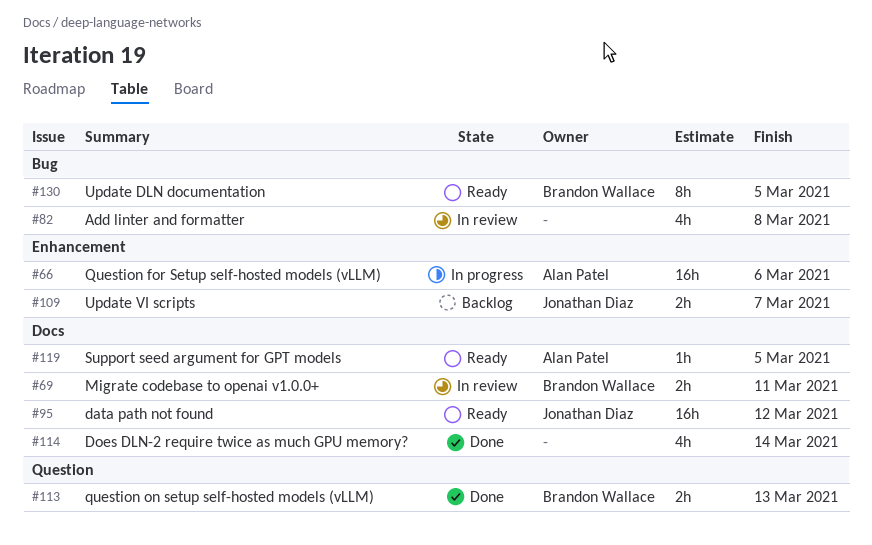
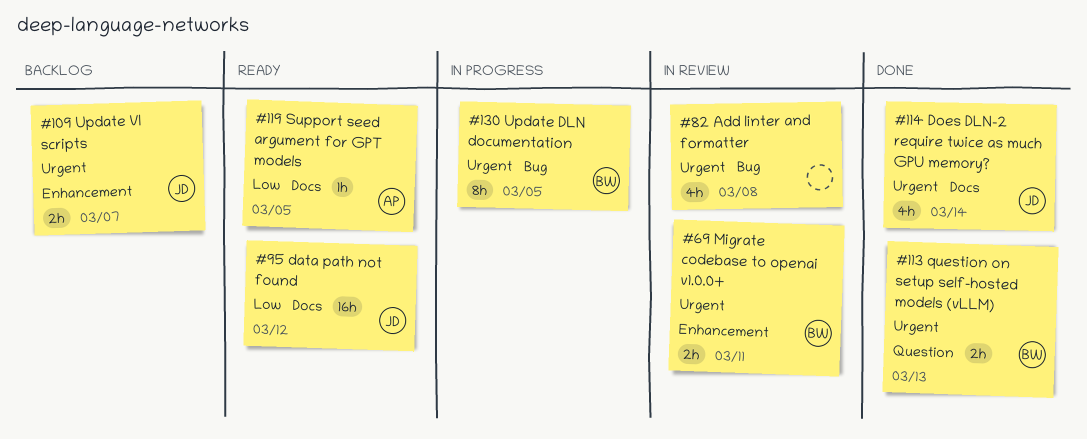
#66: present -> none
#69, label: Docs -> Enhancement
#114, owner: none -> Jonathan Diaz
#130, status: Ready -> In progress

